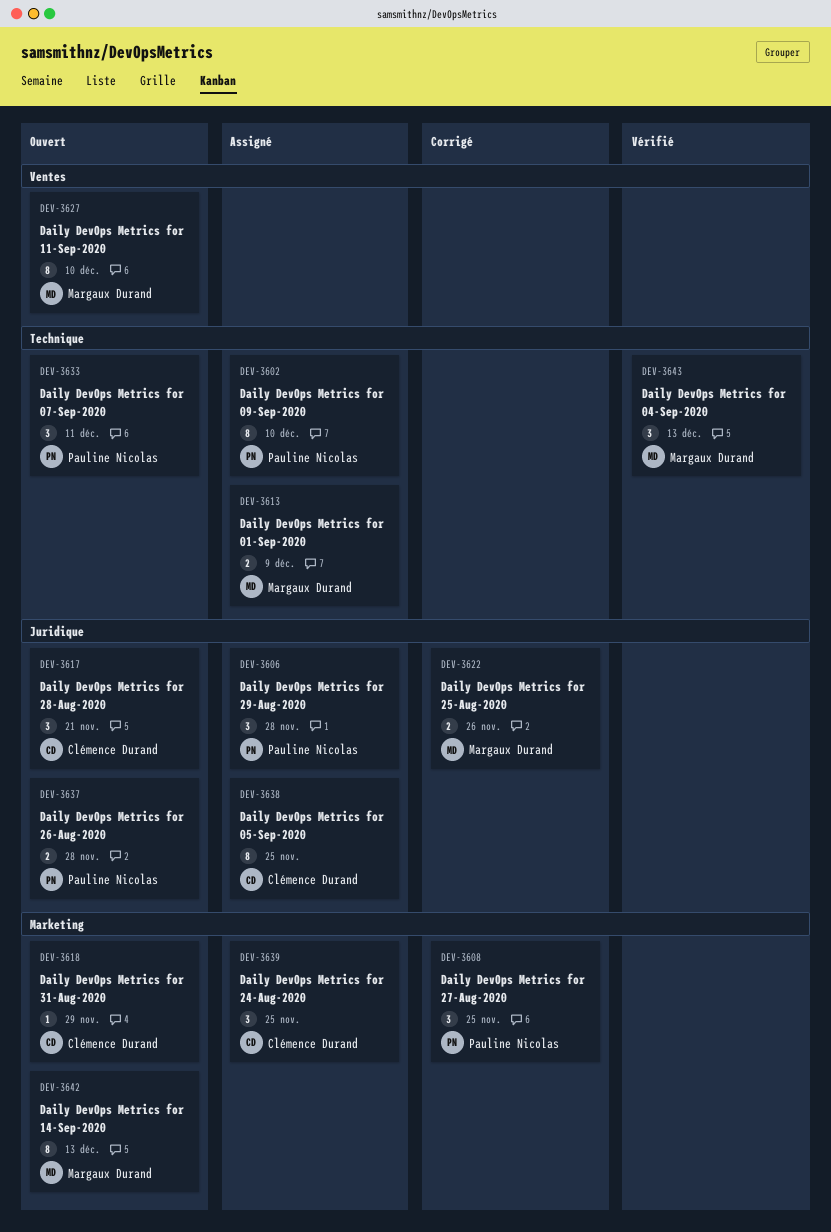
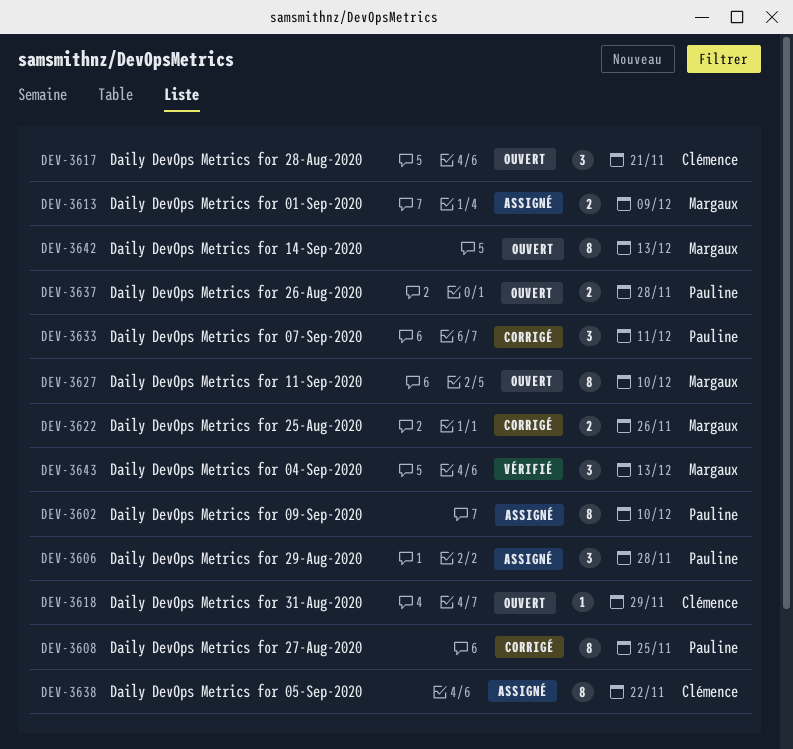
DEV-3608, estimate: 3 -> 8
DEV-3633, status: Ouvert -> Corrigé
DEV-3638, due: Nov 25 -> Nov 22
DEV-3639: present -> none

